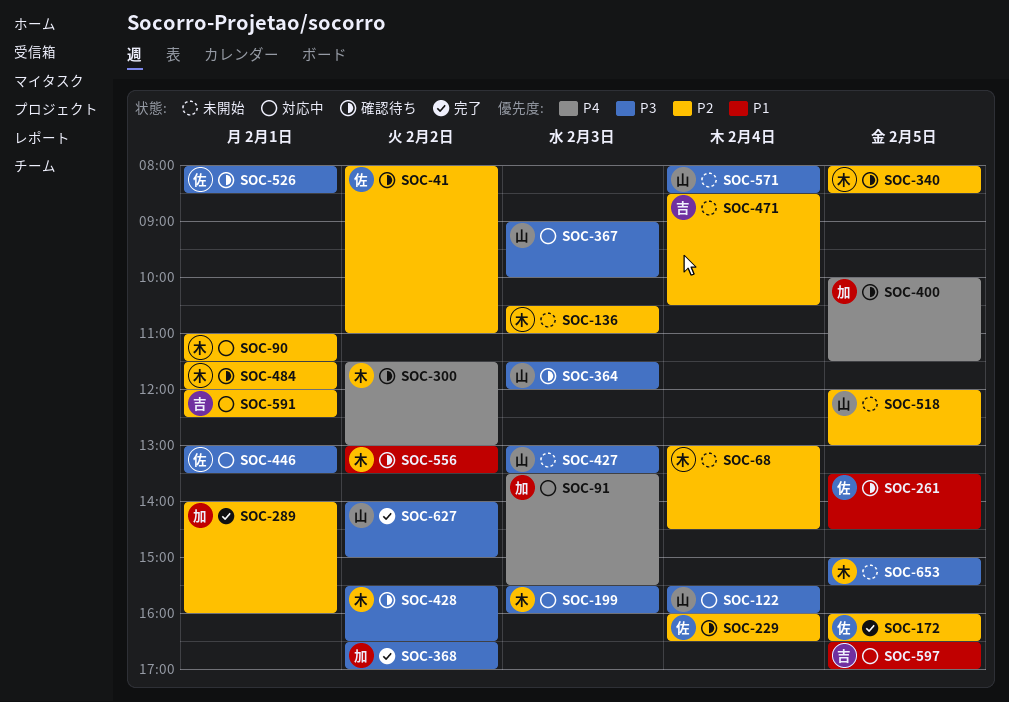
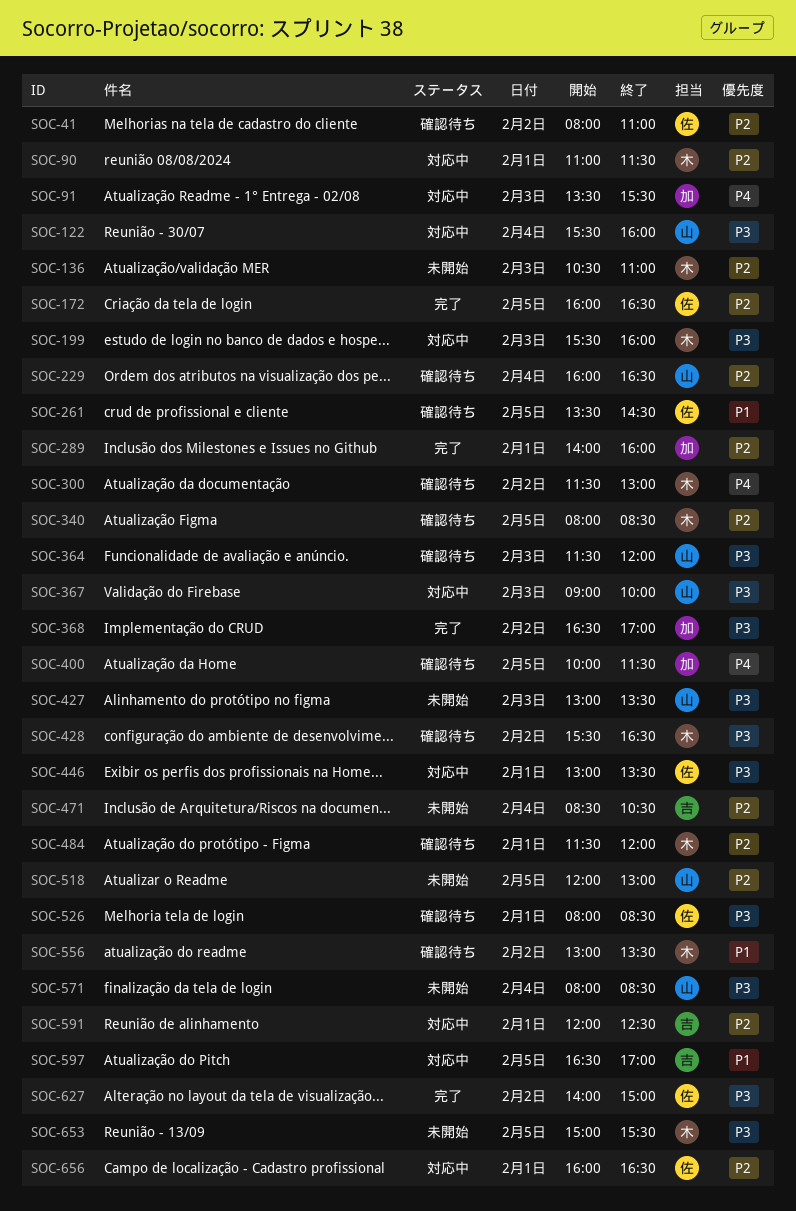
SOC-68: present -> none
SOC-229, owner: 佐 -> 山
SOC-627, owner: 山 -> 佐
SOC-656: none -> present

